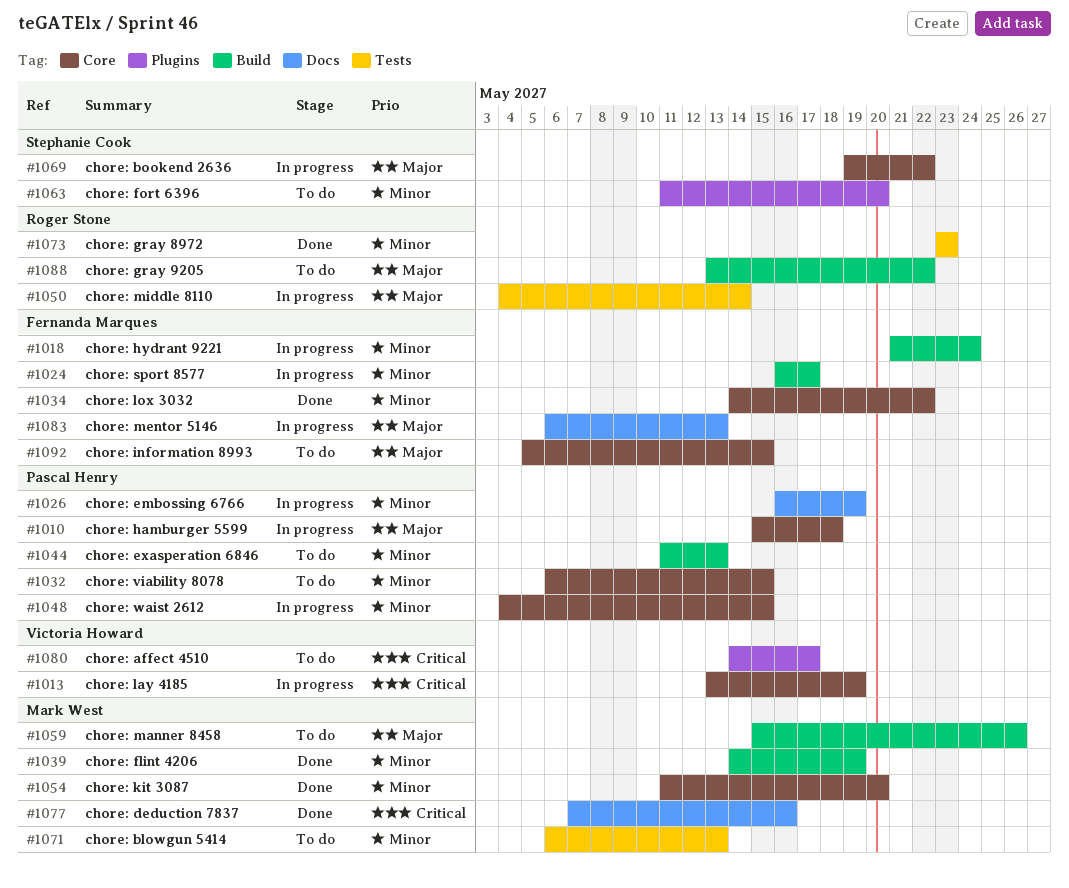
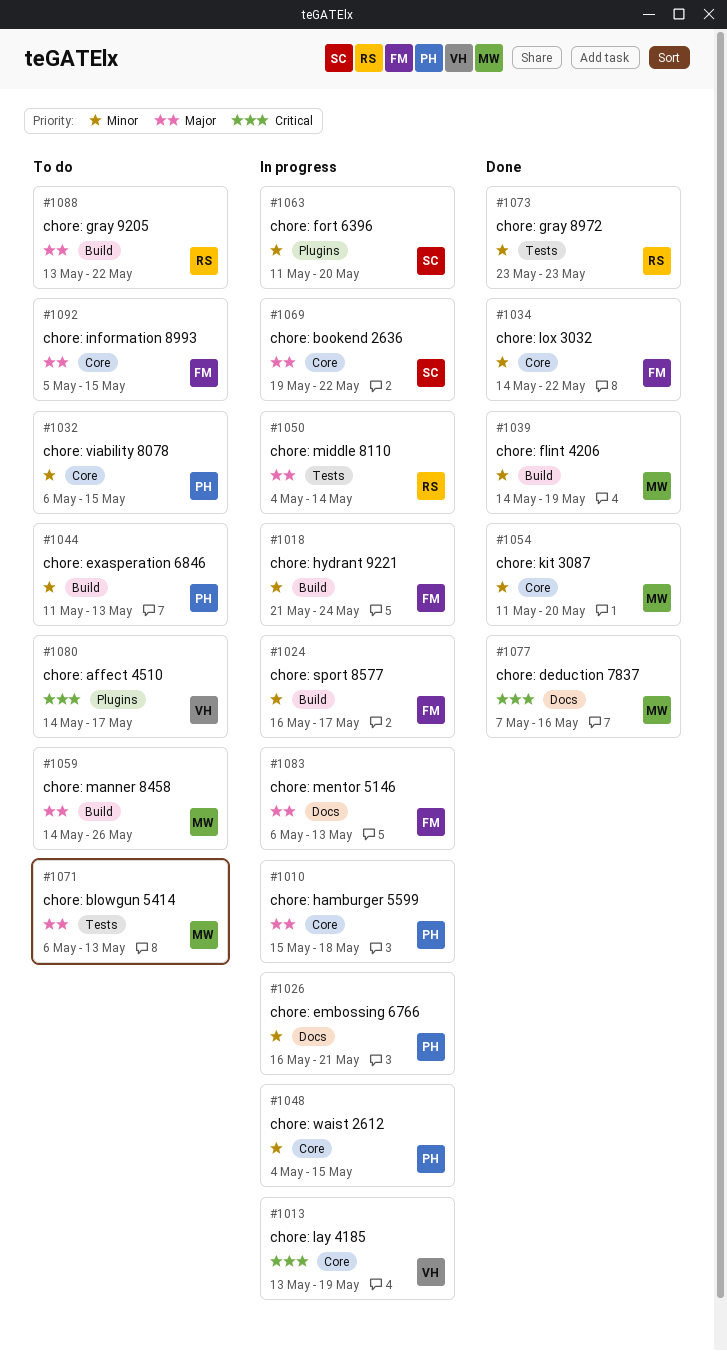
#1026, due: May 19 -> May 21
#1059, start: May 15 -> May 14
#1063, status: To do -> In progress
#1071, priority: Minor -> Major

